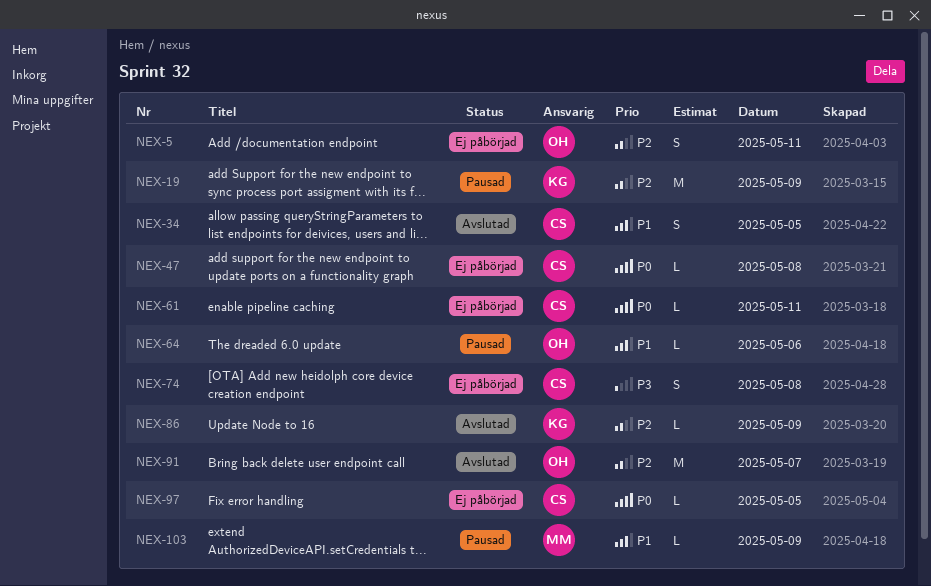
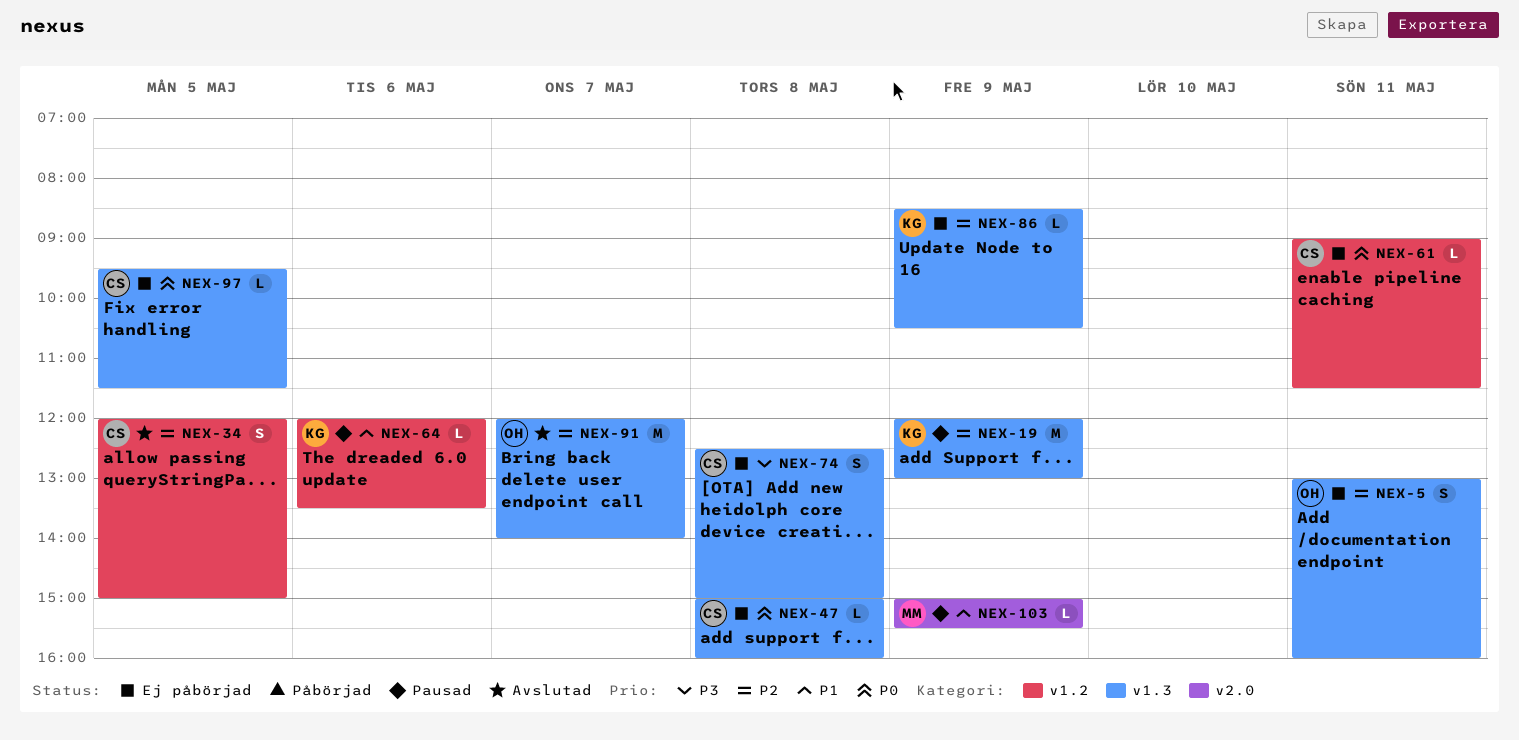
NEX-34, priority: P1 -> P2
NEX-64, owner: OH -> KG
NEX-86, status: Avslutad -> Ej påbörjad

